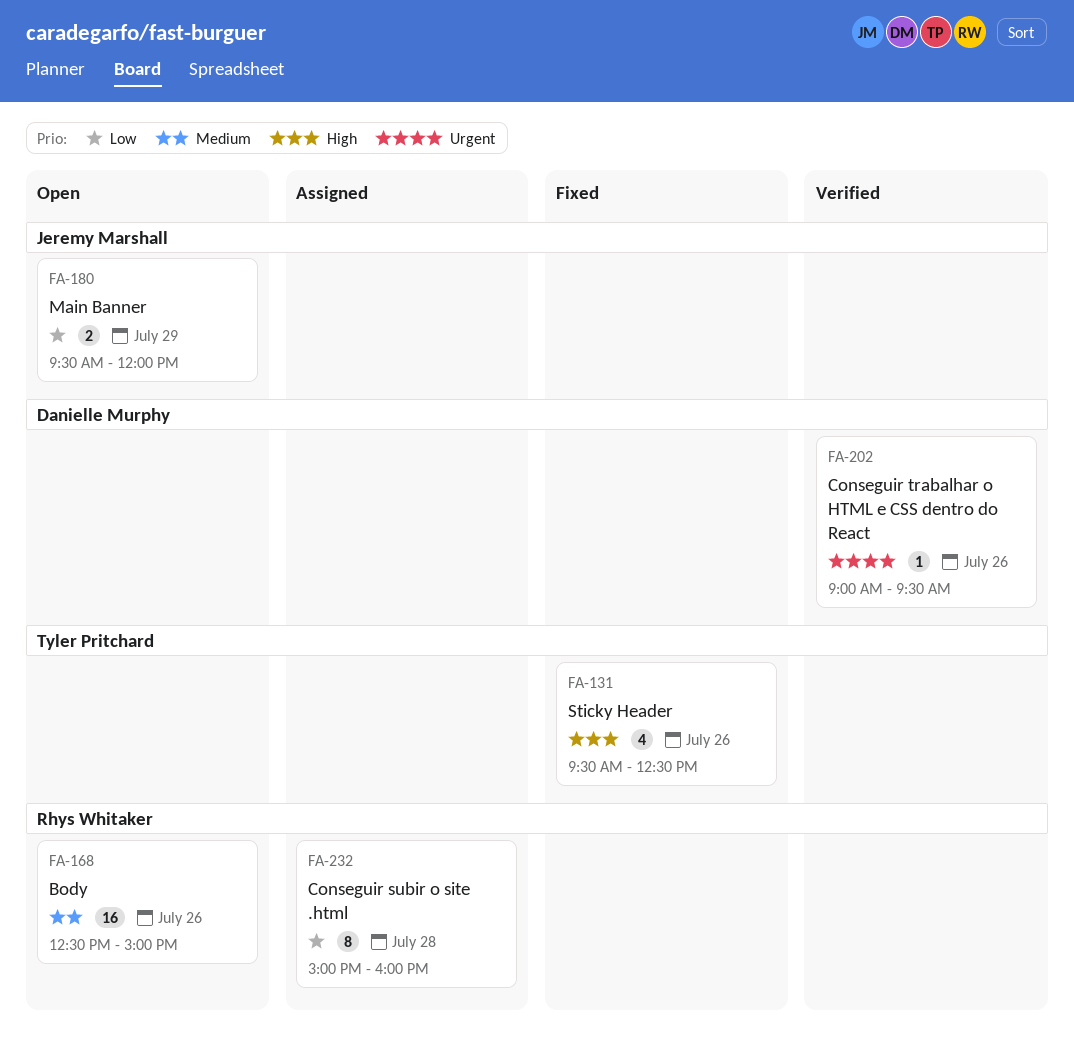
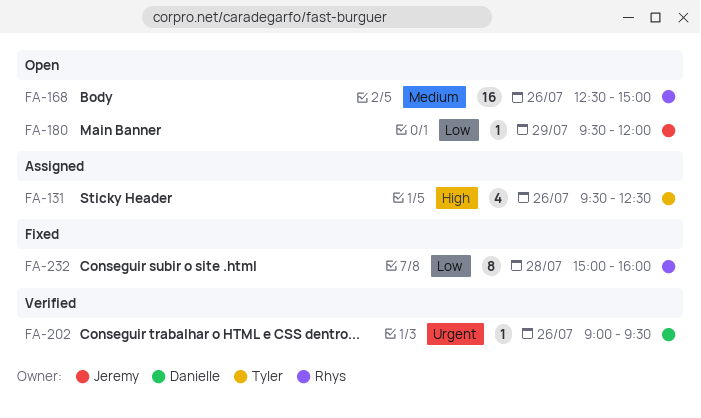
FA-131, status: Fixed -> Assigned
FA-180, estimate: 2 -> 1
FA-232, status: Assigned -> Fixed

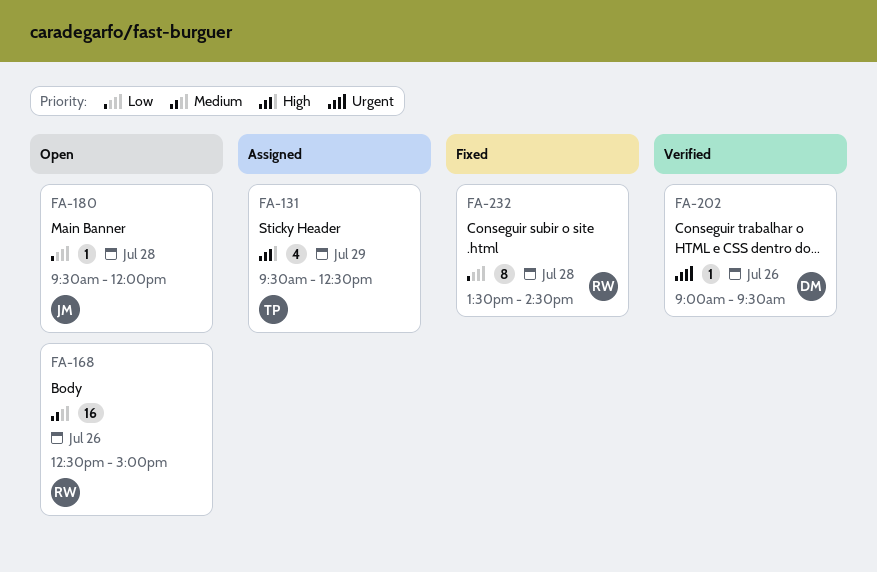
FA-131, day: Jul 26 -> Jul 29
FA-180, day: Jul 29 -> Jul 28
FA-232, begins: 15:00 -> 13:30
FA-232, ends: 16:00 -> 14:30

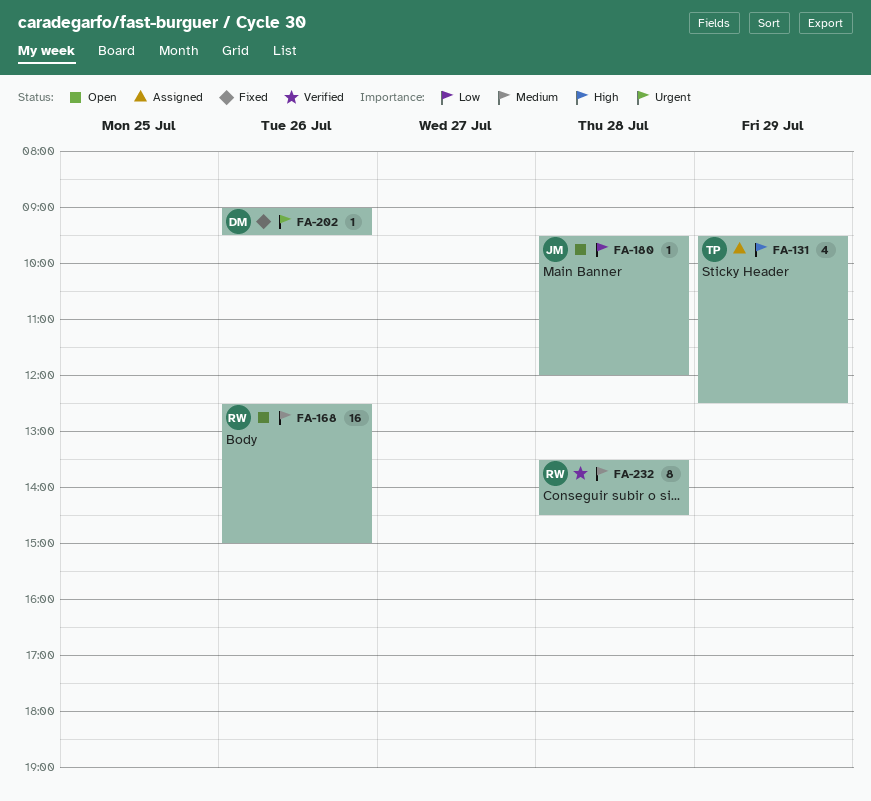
FA-202, status: Verified -> Fixed
FA-232, status: Fixed -> Verified
FA-232, priority: Low -> Medium

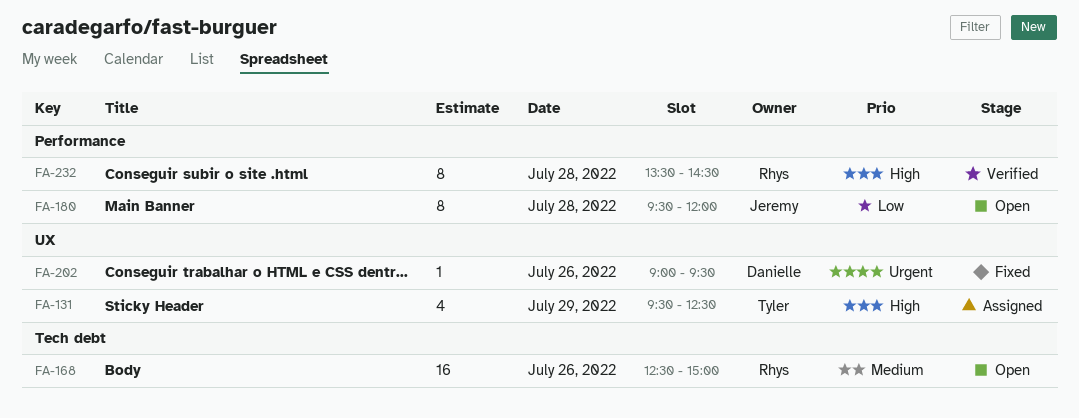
FA-180, estimate: 1 -> 8
FA-232, priority: Medium -> High

